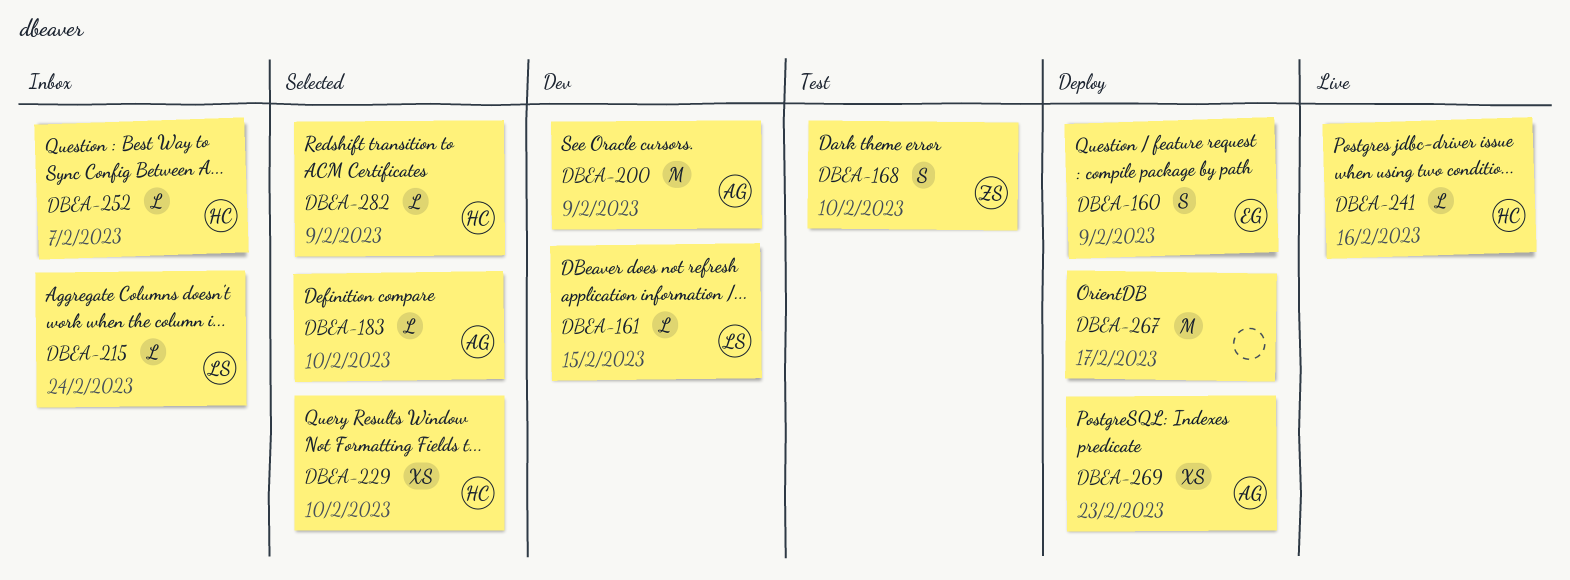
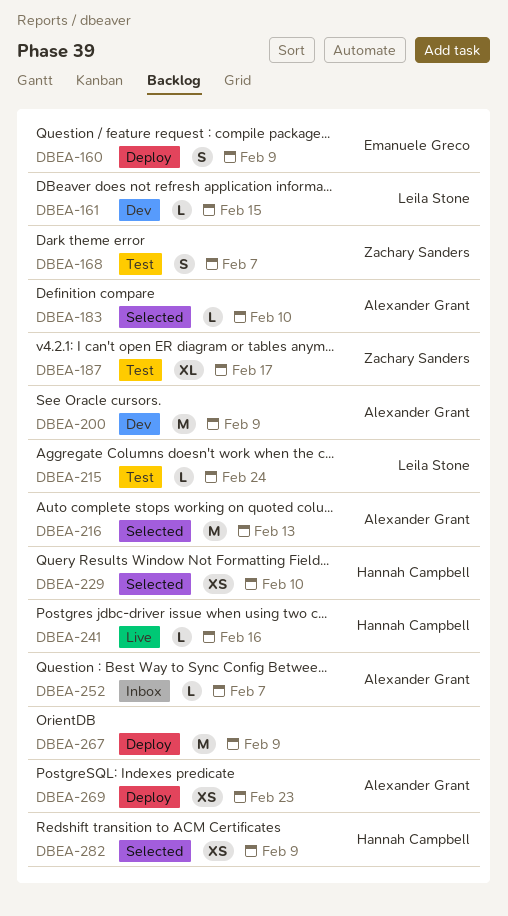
DBEA-168, due: Feb 10 -> Feb 7
DBEA-187: none -> present
DBEA-215, status: Inbox -> Test
DBEA-216: none -> present
DBEA-252, owner: Hannah Campbell -> Alexander Grant
DBEA-267, due: Feb 17 -> Feb 9
DBEA-282, estimate: L -> XS

